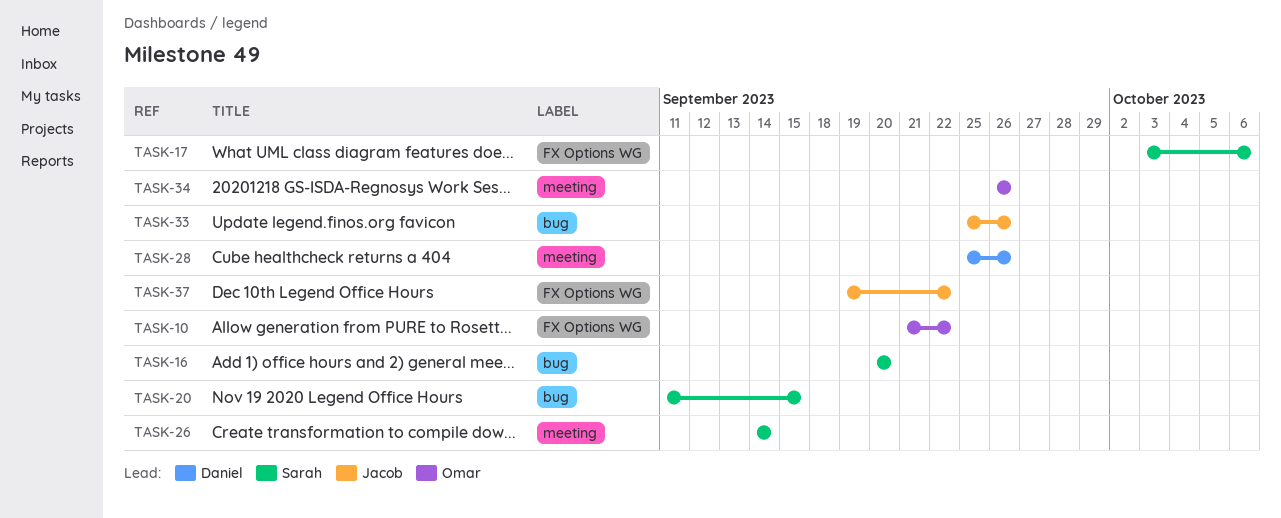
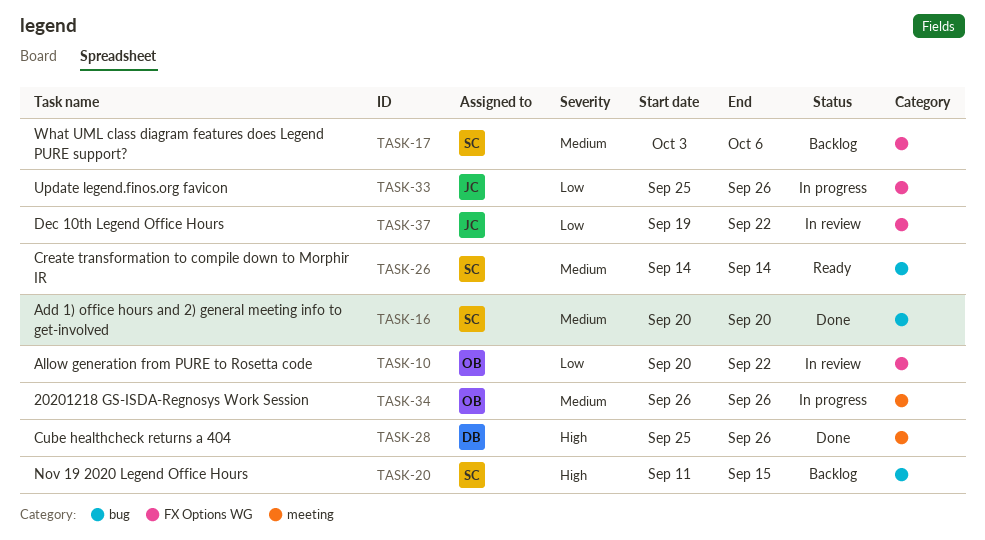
TASK-10, start: Sep 21 -> Sep 20
TASK-26, label: meeting -> bug
TASK-33, label: bug -> FX Options WG

